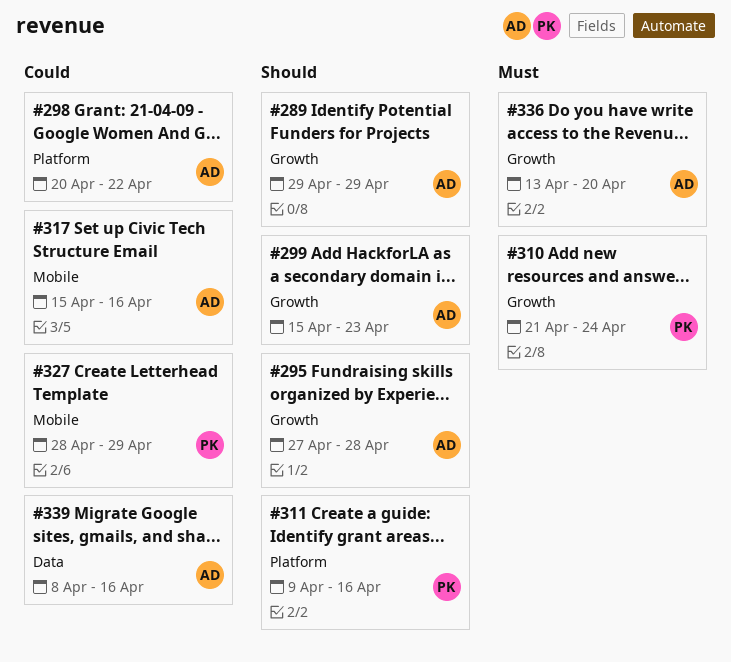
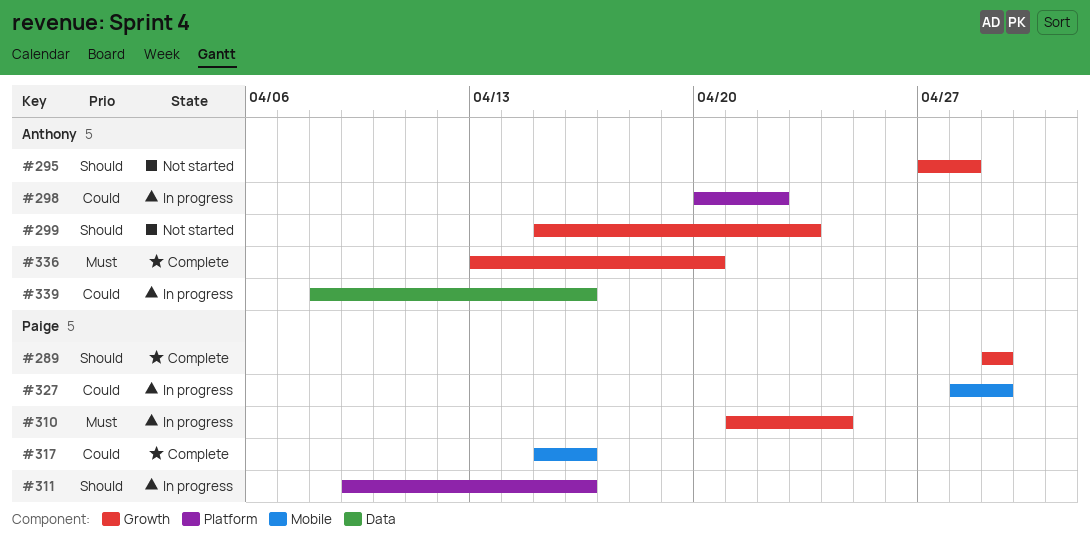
#289, owner: Anthony -> Paige
#317, owner: Anthony -> Paige

